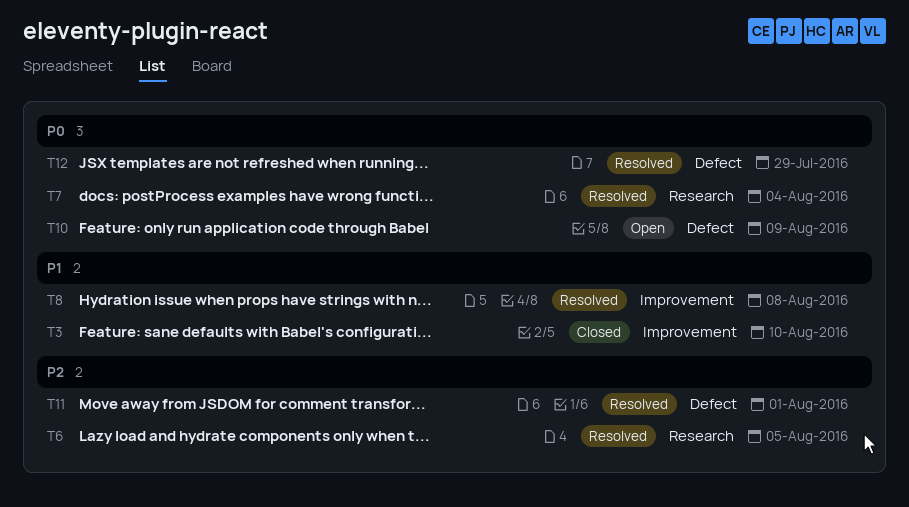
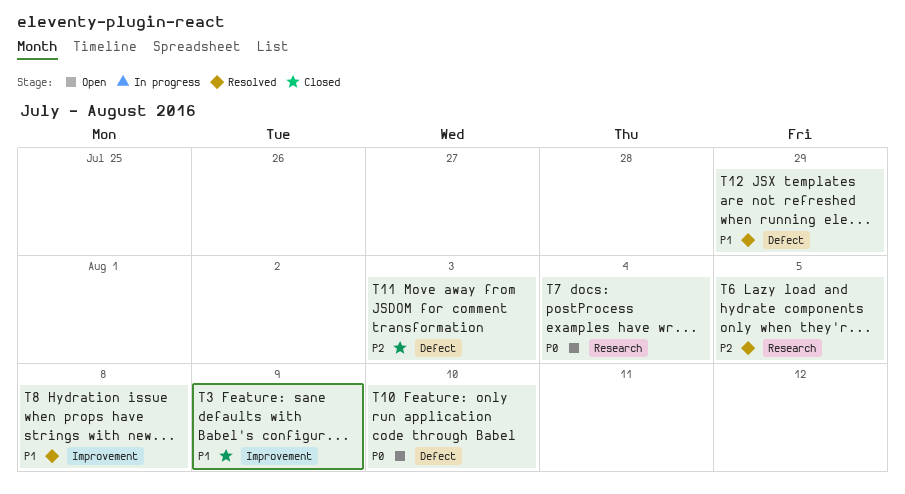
T3, due: Aug 10 -> Aug 9
T7, status: Resolved -> Open
T10, due: Aug 9 -> Aug 10
T11, status: Resolved -> Closed
T11, due: Aug 1 -> Aug 3
T12, priority: P0 -> P1

